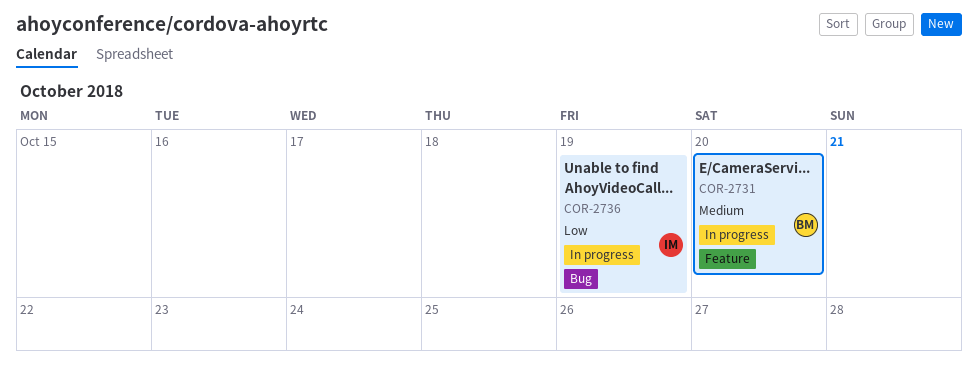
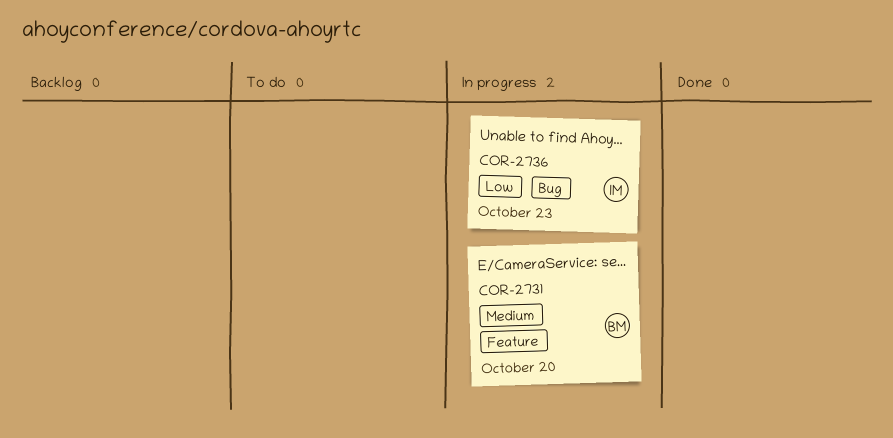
COR-2736, due: Oct 19 -> Oct 23

